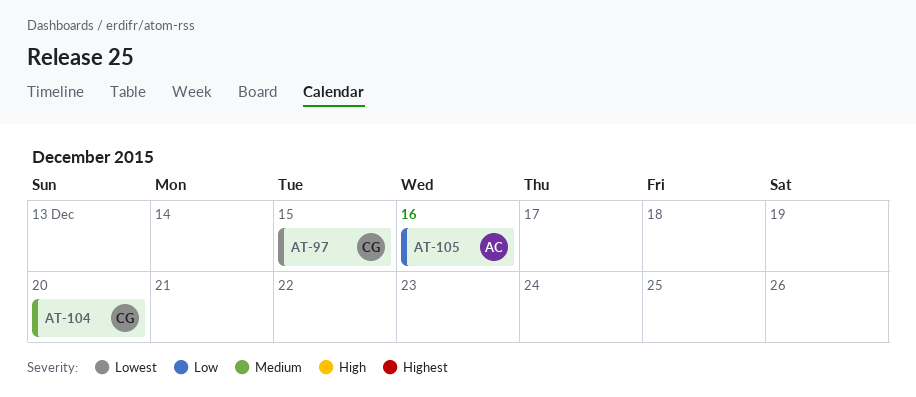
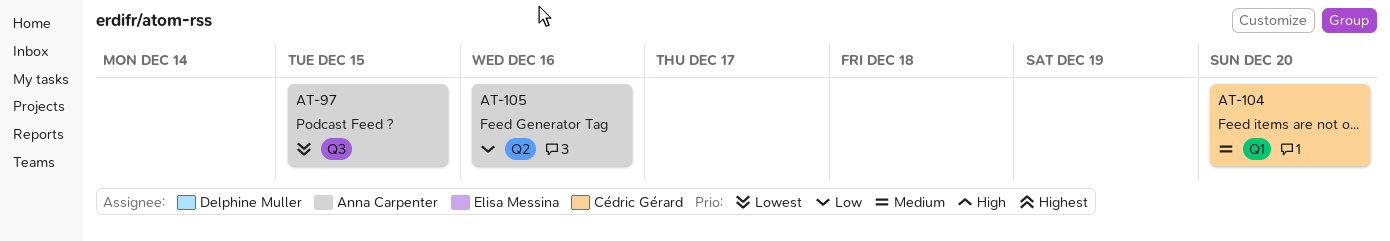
AT-97, owner: Cédric Gérard -> Anna Carpenter

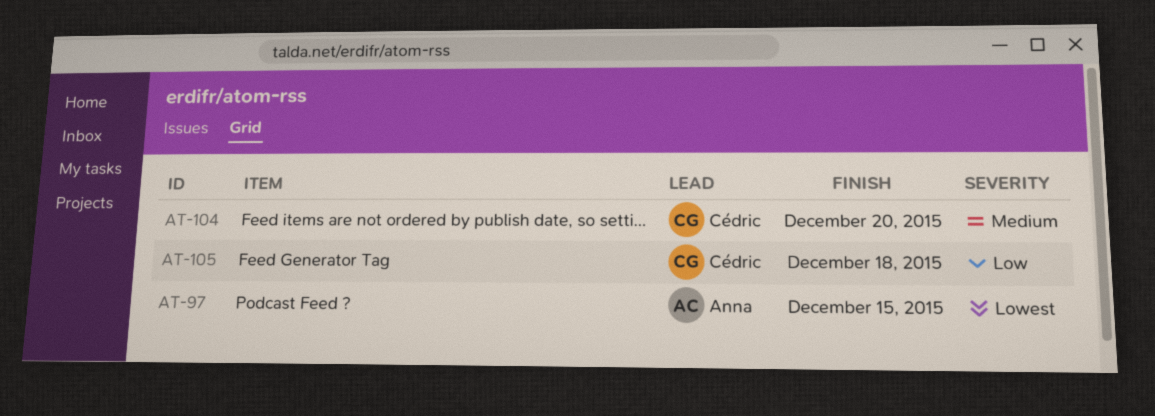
AT-105, owner: Anna Carpenter -> Cédric Gérard
AT-105, due: Dec 16 -> Dec 18

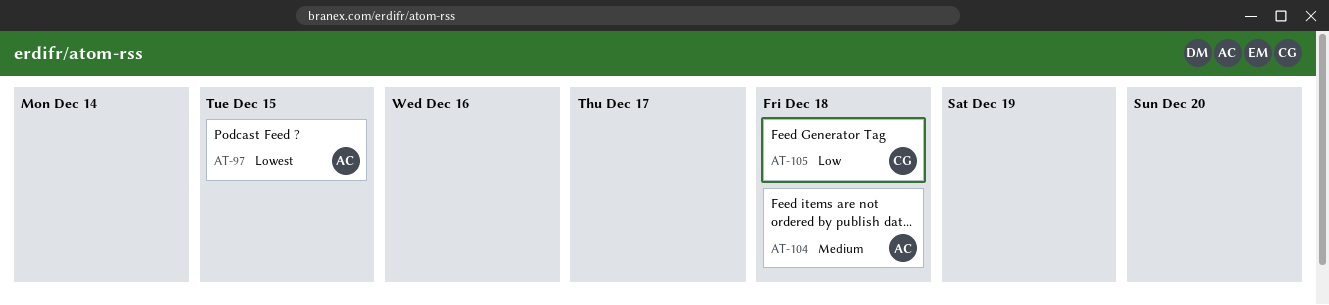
AT-104, owner: Cédric -> Anna
AT-104, due: Dec 20 -> Dec 18

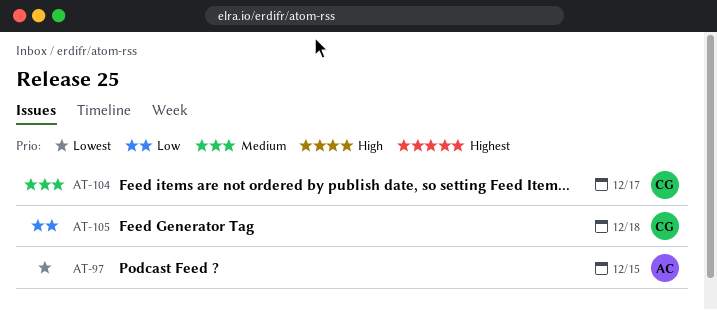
AT-104, owner: AC -> CG
AT-104, due: Dec 18 -> Dec 17

